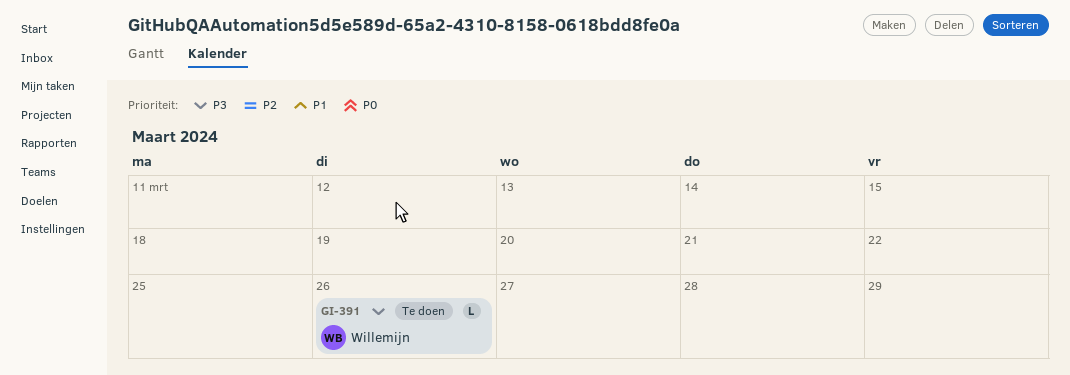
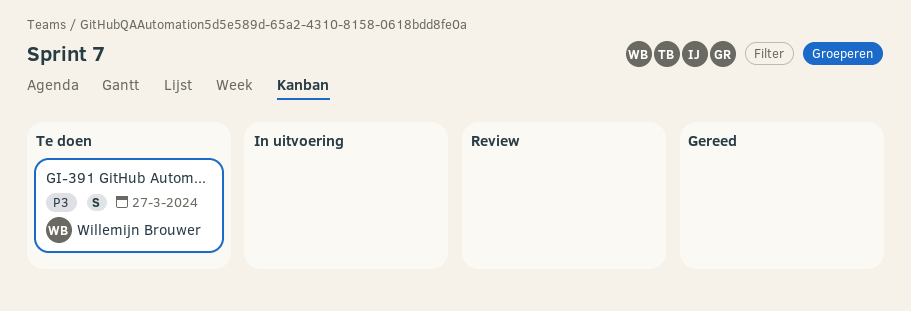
GI-391, estimate: L -> S
GI-391, due: Mar 26 -> Mar 27

